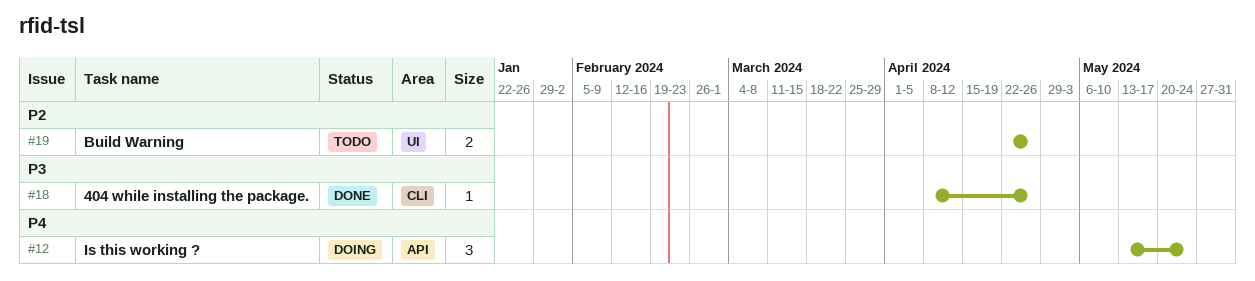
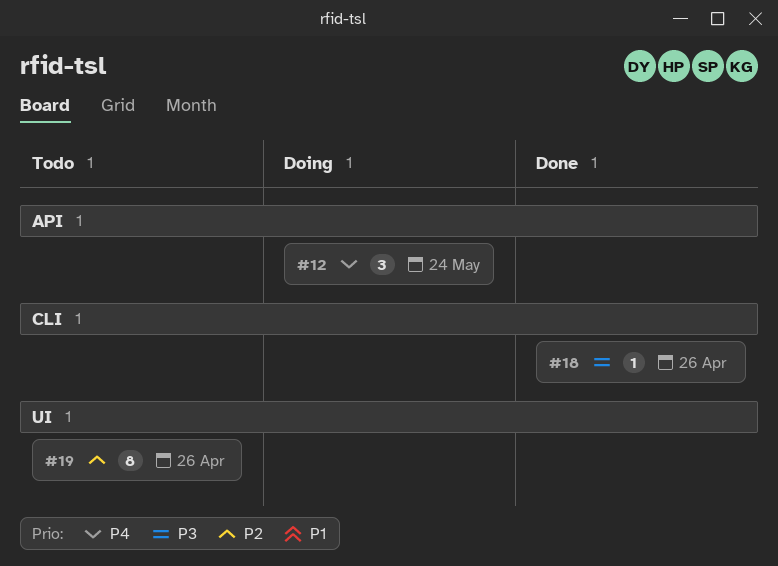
#19, estimate: 2 -> 8

